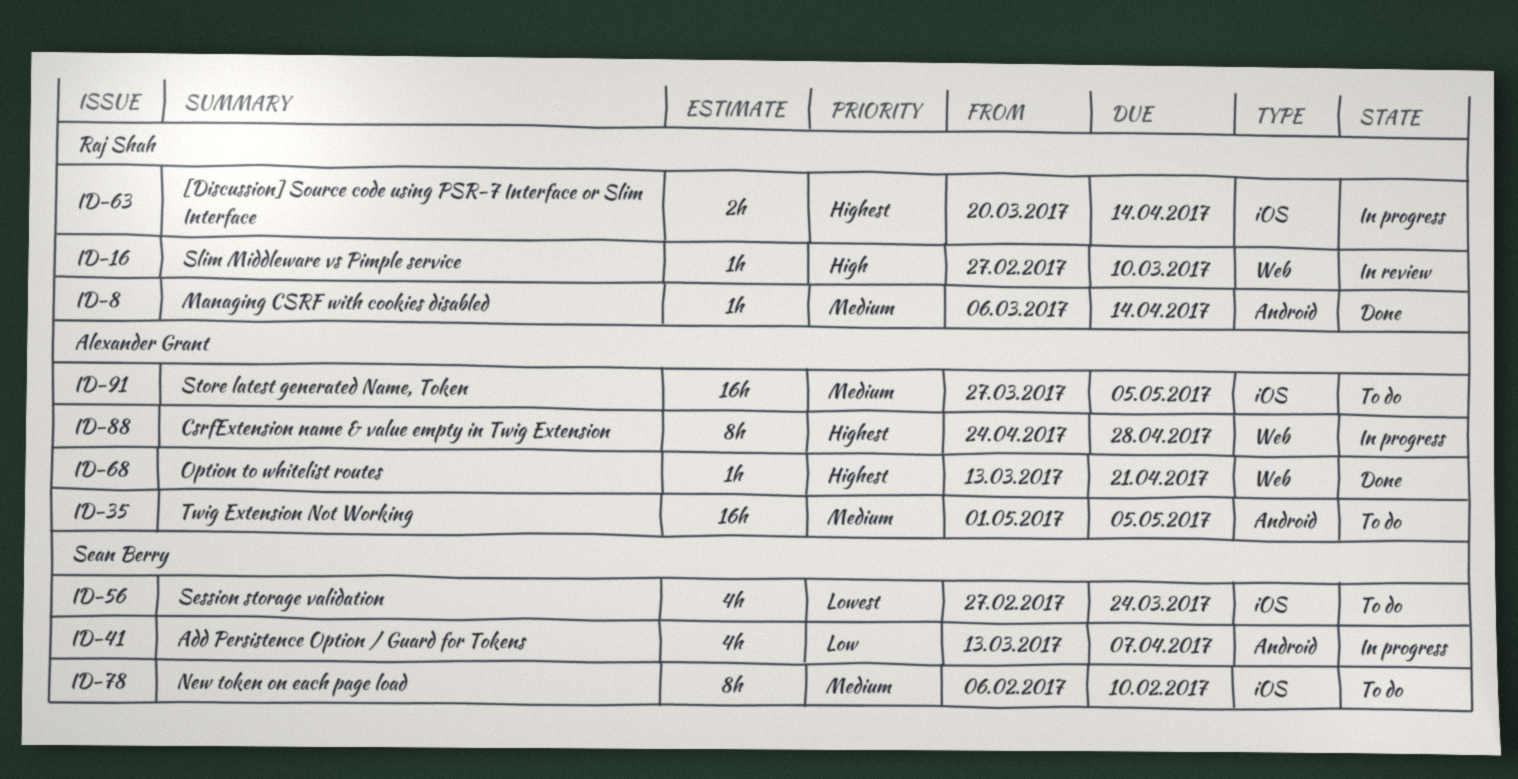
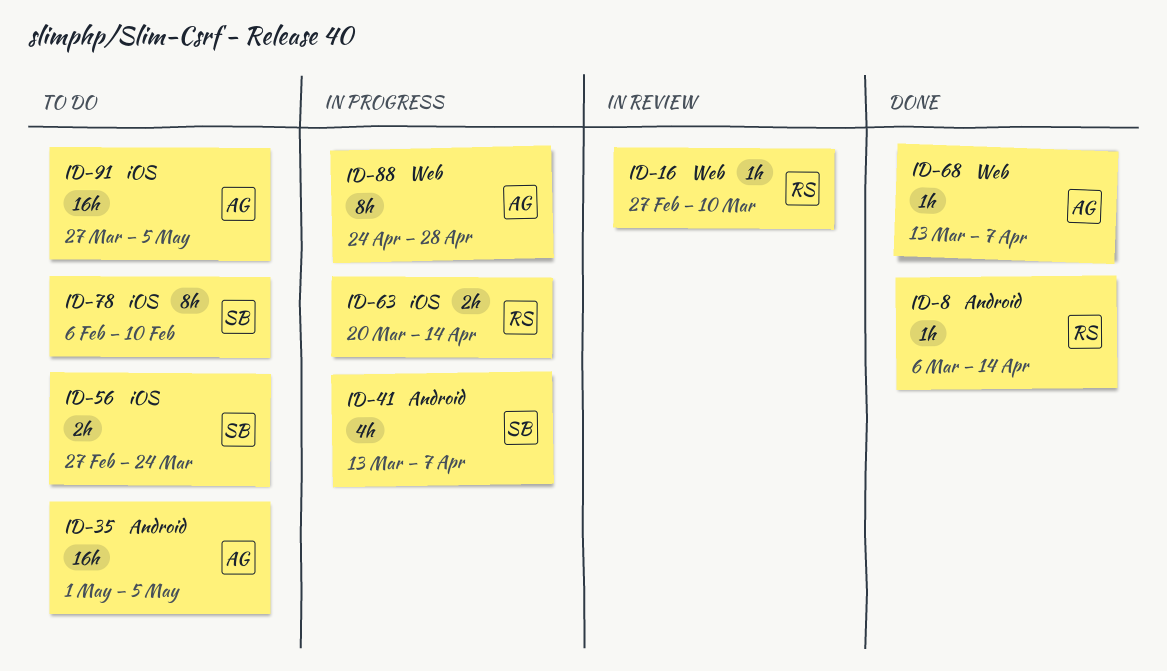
ID-56, estimate: 4h -> 2h
ID-68, due: Apr 21 -> Apr 7

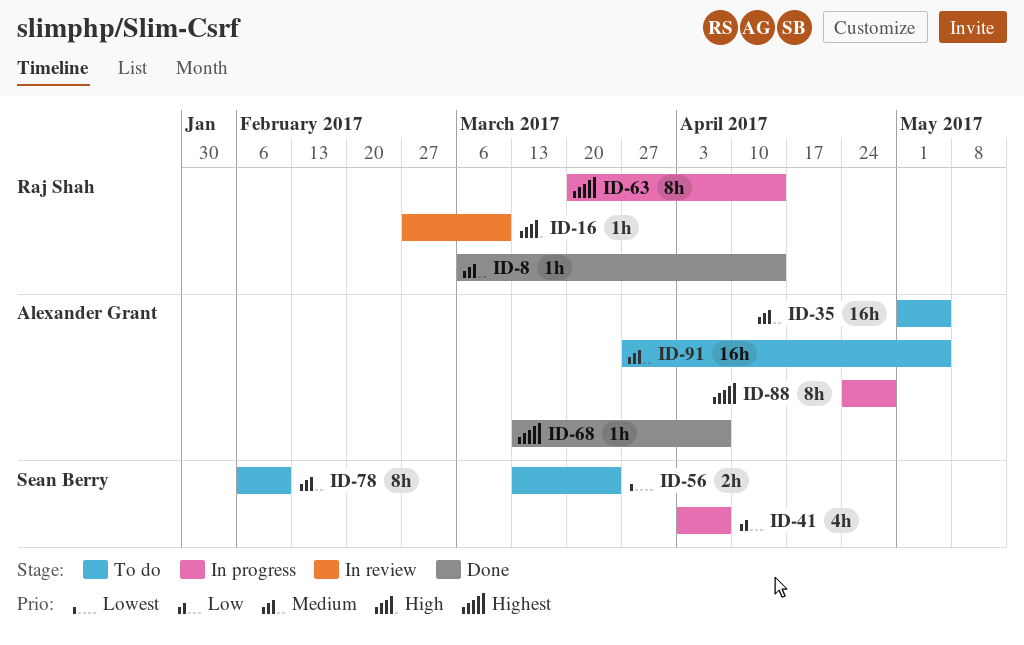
ID-41, start: Mar 13 -> Apr 3
ID-56, start: Feb 27 -> Mar 13
ID-63, estimate: 2h -> 8h

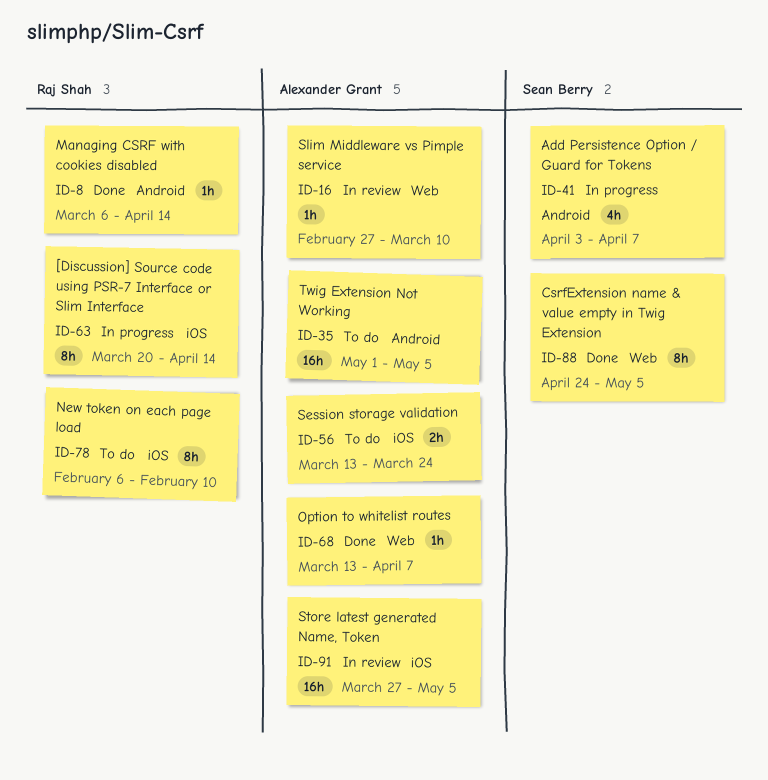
ID-16, owner: Raj Shah -> Alexander Grant
ID-56, owner: Sean Berry -> Alexander Grant
ID-78, owner: Sean Berry -> Raj Shah
ID-88, status: In progress -> Done
ID-88, owner: Alexander Grant -> Sean Berry
ID-88, due: Apr 28 -> May 5
ID-91, status: To do -> In review

